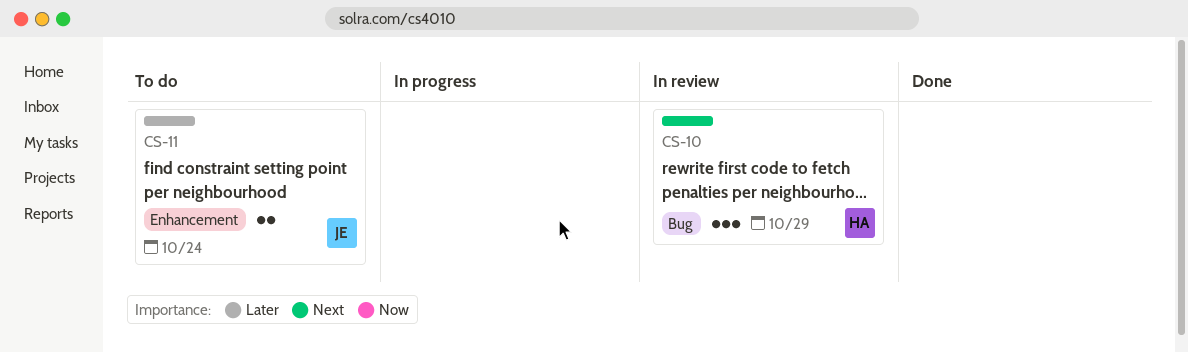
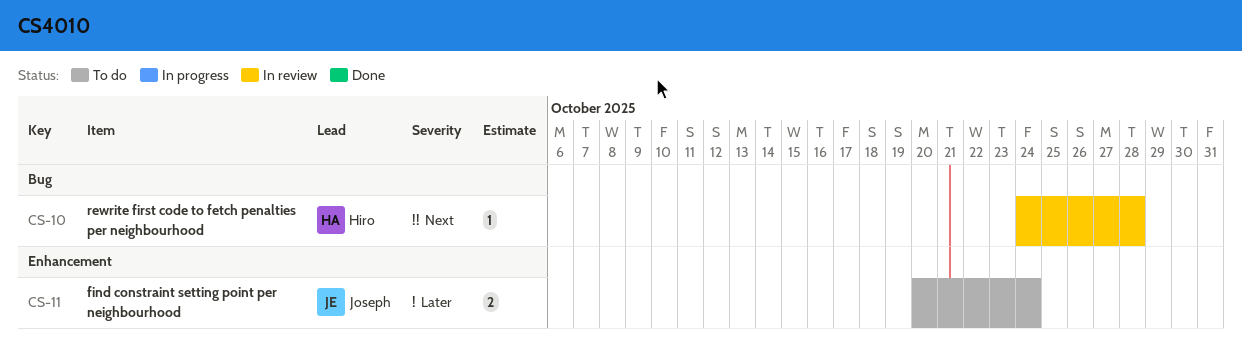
CS-10, estimate: 3 -> 1
CS-10, due: Oct 29 -> Oct 28

